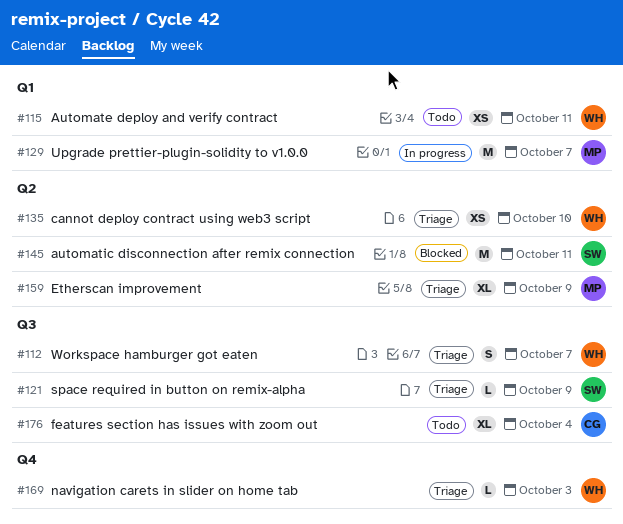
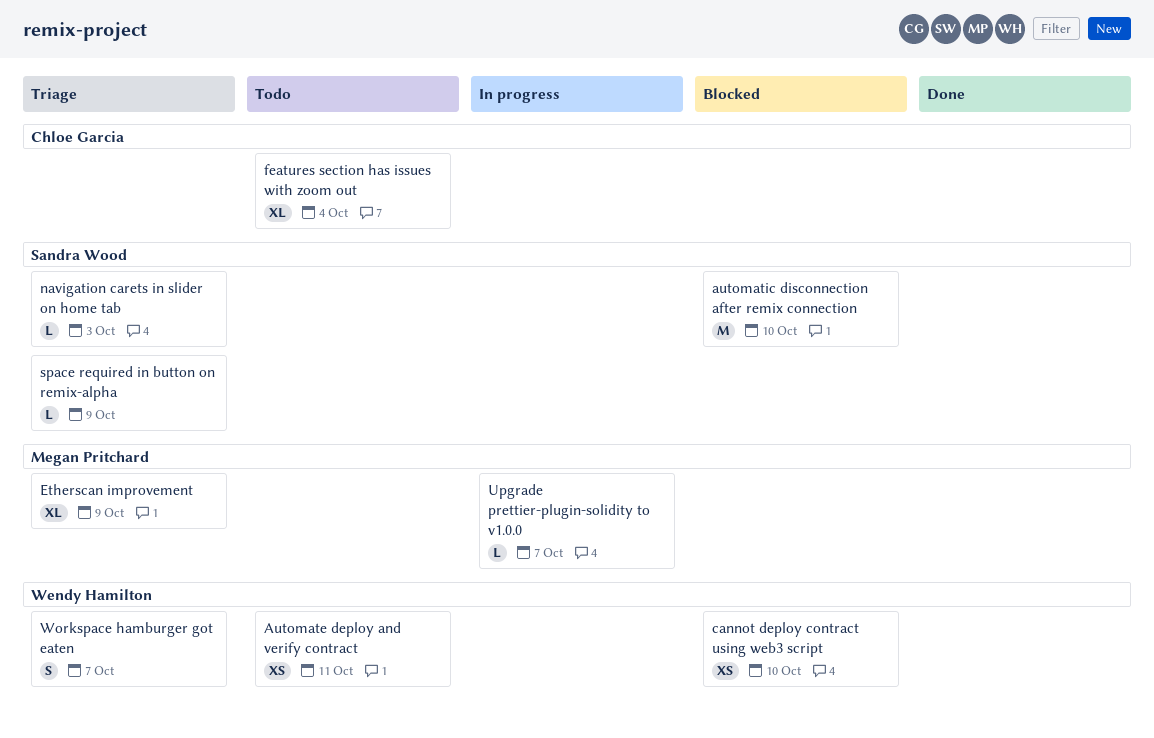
automatic disconnection after remix connection, due: Oct 11 -> Oct 10
cannot deploy contract using web3 script, status: Triage -> Blocked
navigation carets in slider on home tab, owner: Wendy Hamilton -> Sandra Wood
Upgrade prettier-plugin-solidity to v1.0.0, estimate: M -> L

